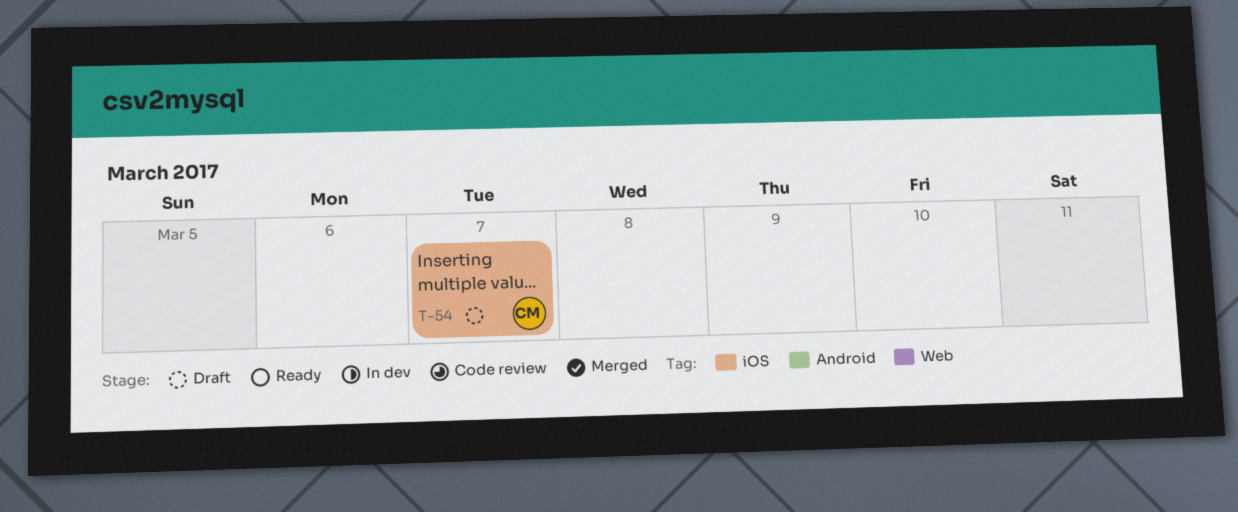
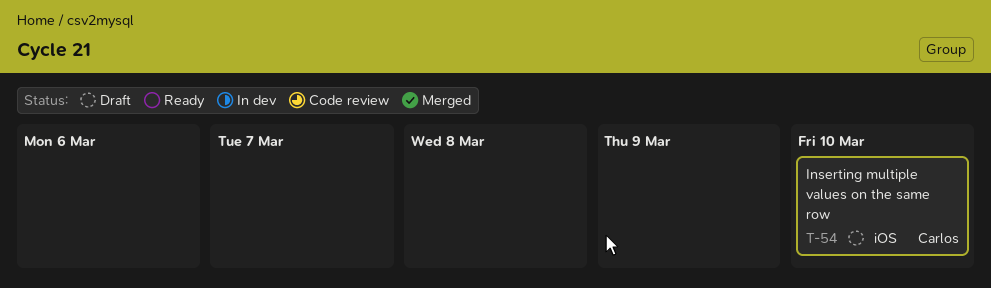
T-54, due: Mar 7 -> Mar 10

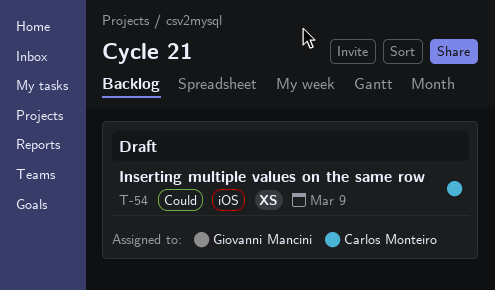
T-54, due: Mar 10 -> Mar 9

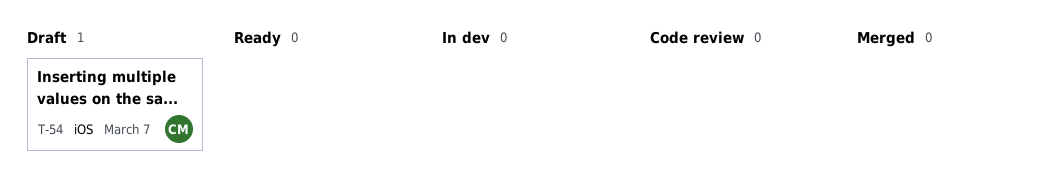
T-54, due: Mar 9 -> Mar 7

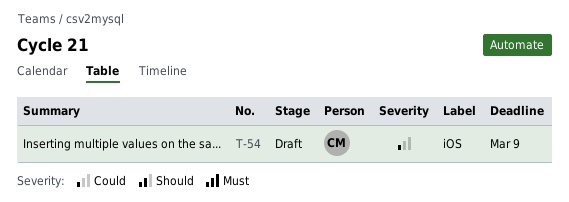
T-54, due: Mar 7 -> Mar 9

